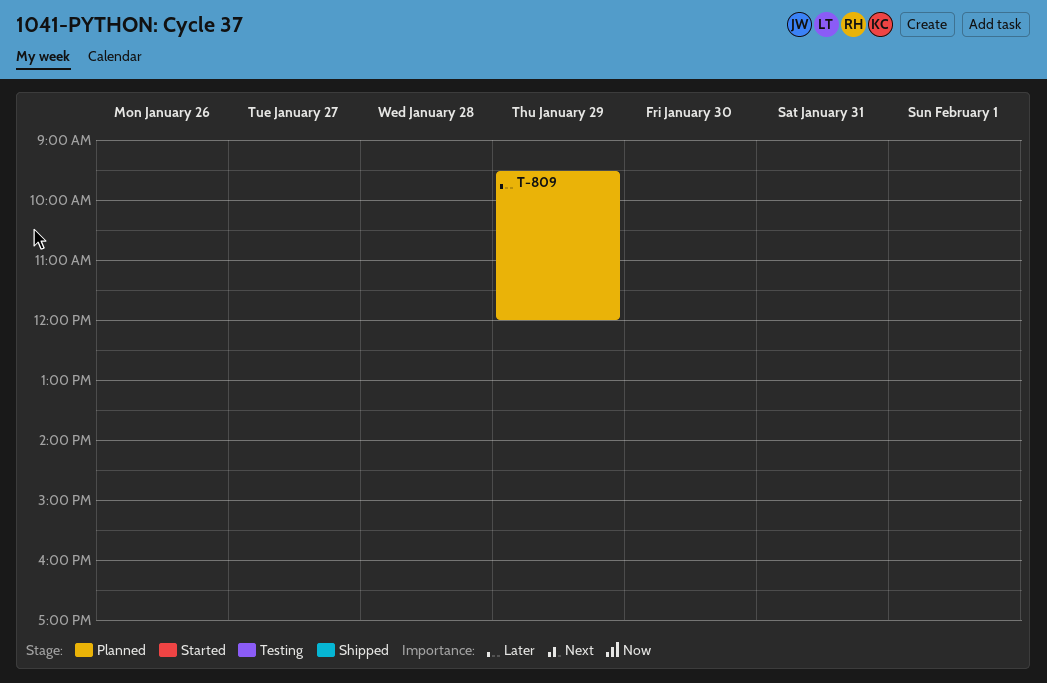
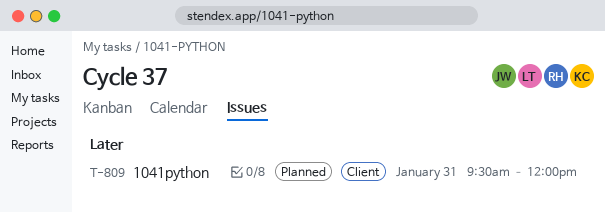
T-809, day: Jan 29 -> Jan 31

